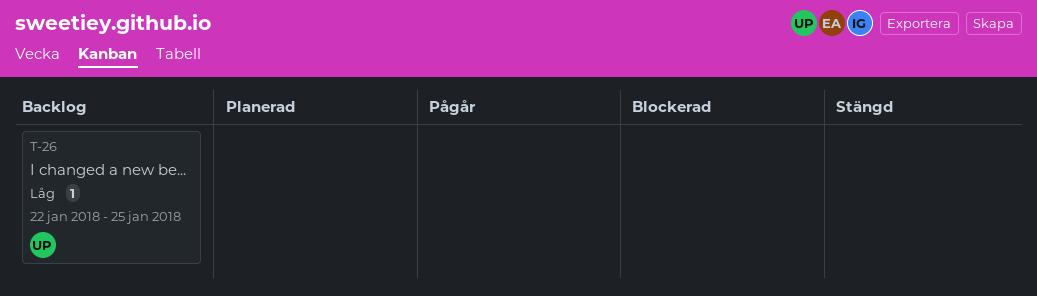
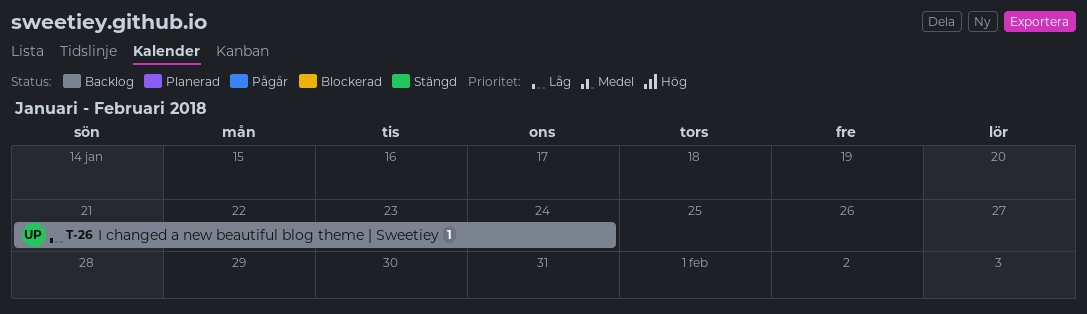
T-26, start: Jan 22 -> Jan 21
T-26, due: Jan 25 -> Jan 24

